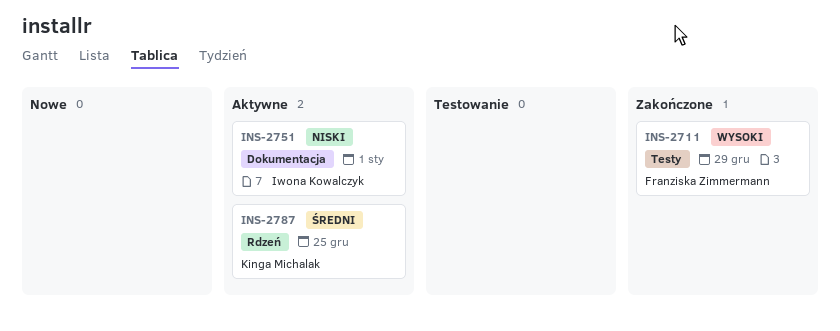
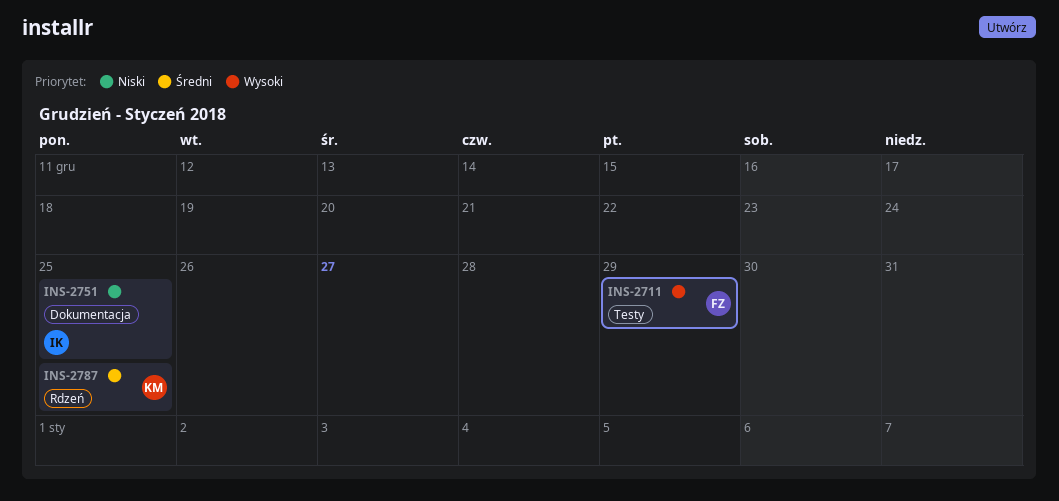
INS-2751, due: Jan 1 -> Dec 25

